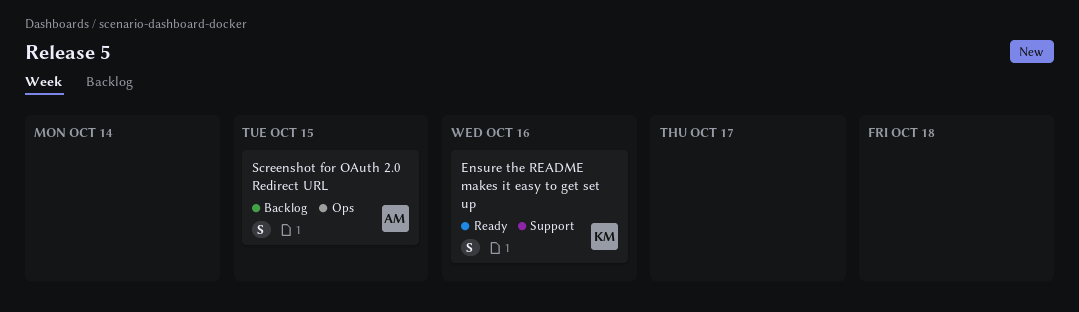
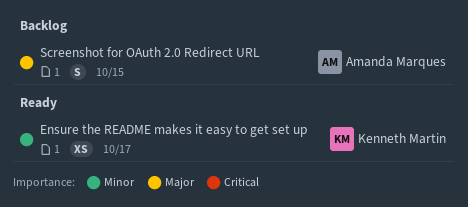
Ensure the README makes it easy to get set up, estimate: S -> XS
Ensure the README makes it easy to get set up, due: Oct 16 -> Oct 17

